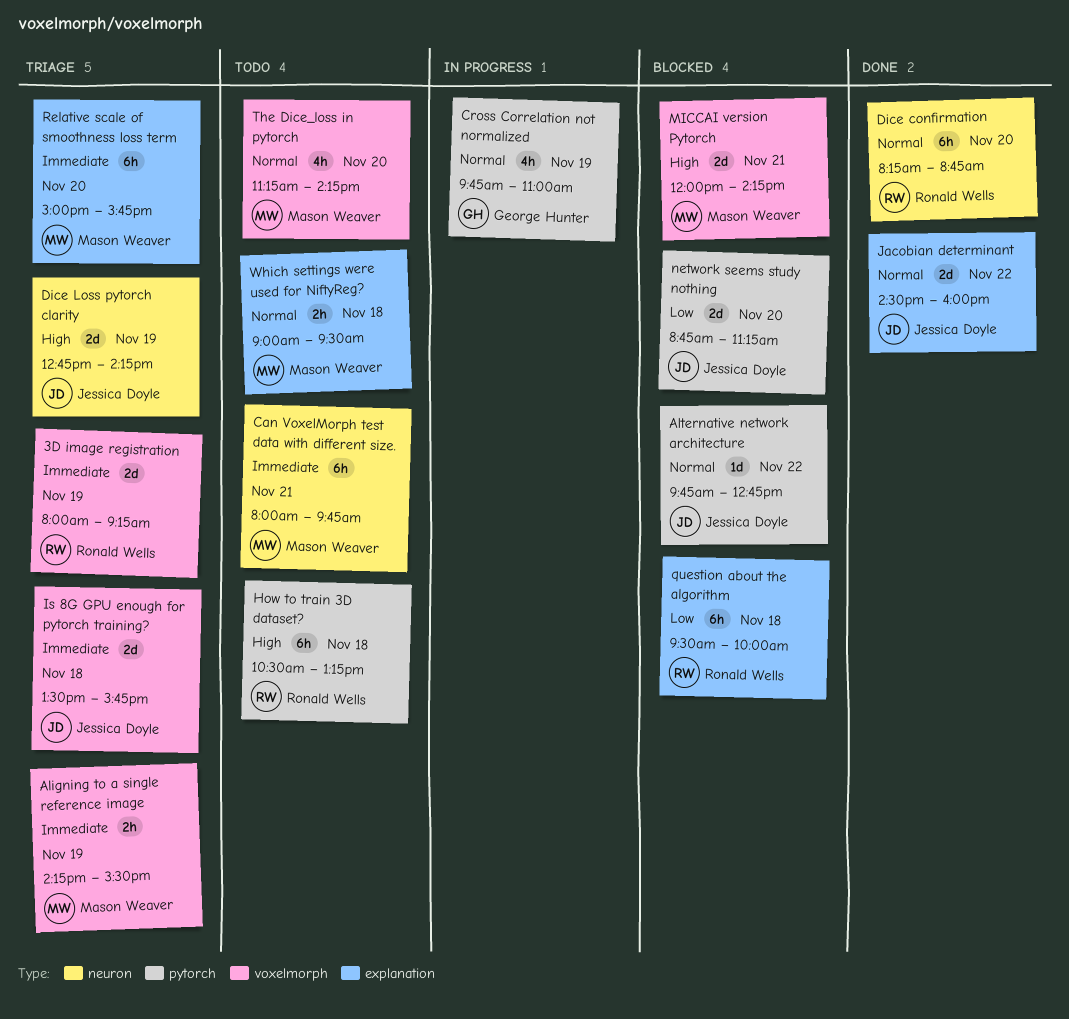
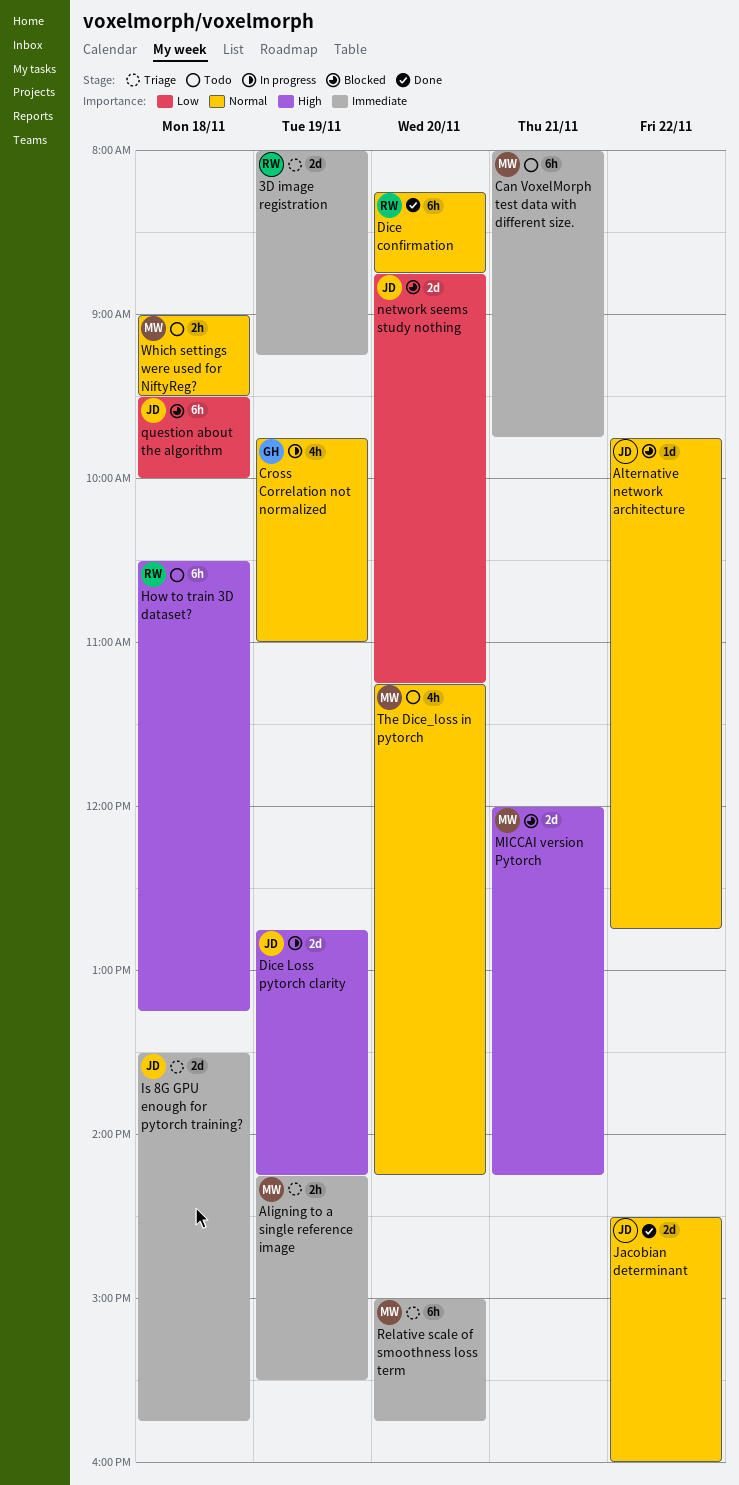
Dice Loss pytorch clarity, status: Triage -> In progress
question about the algorithm, owner: Ronald Wells -> Jessica Doyle

